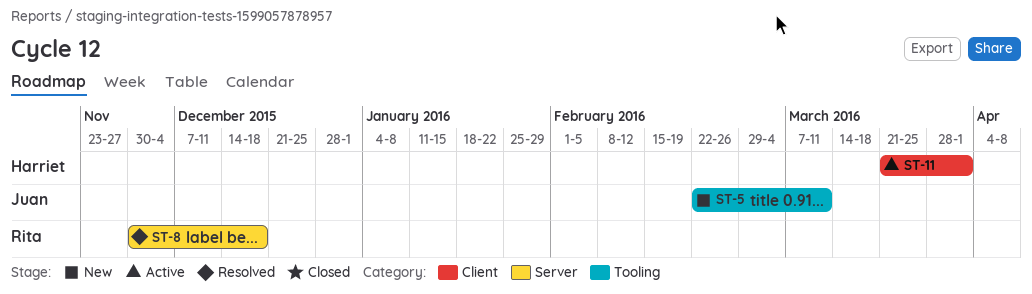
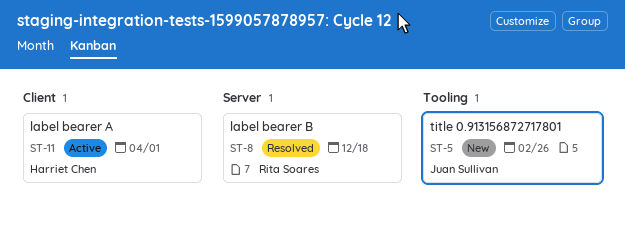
ST-5, due: Mar 11 -> Feb 26

